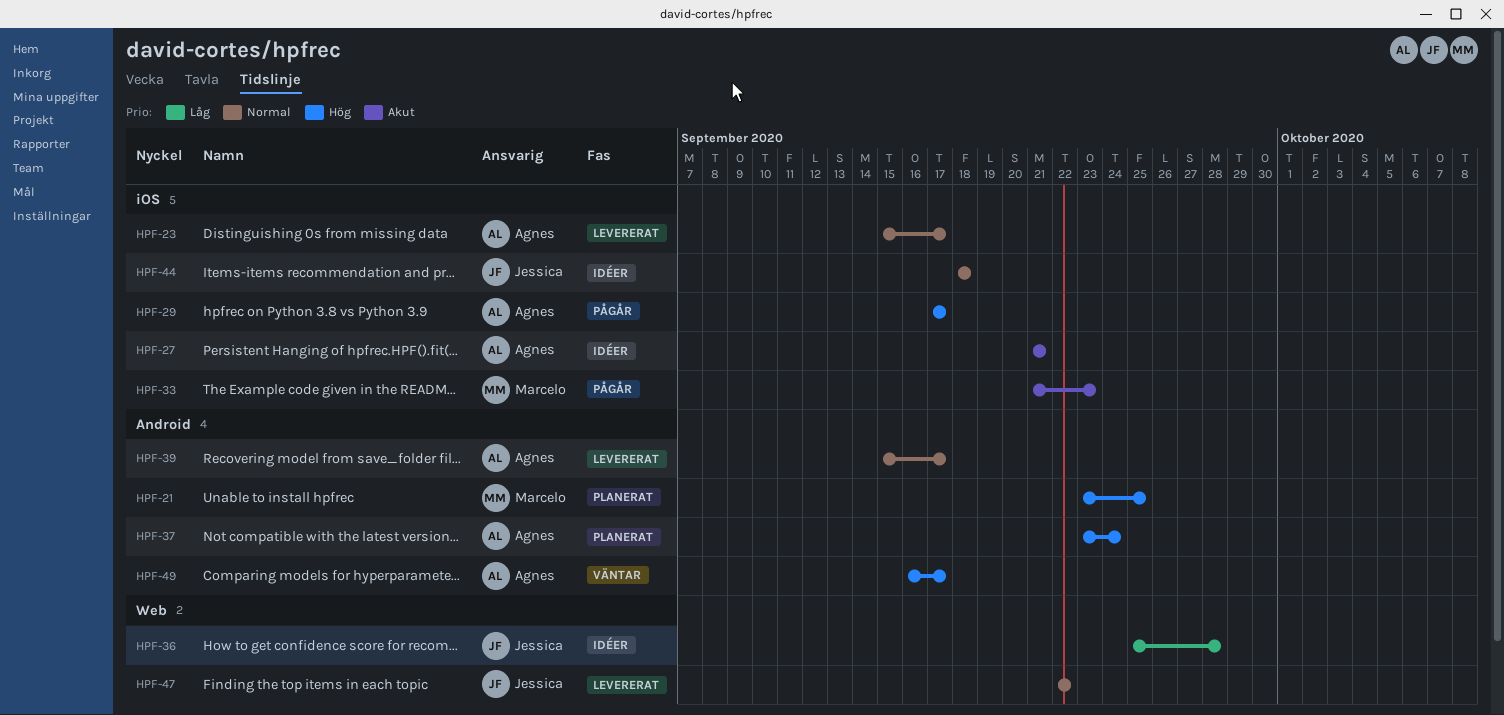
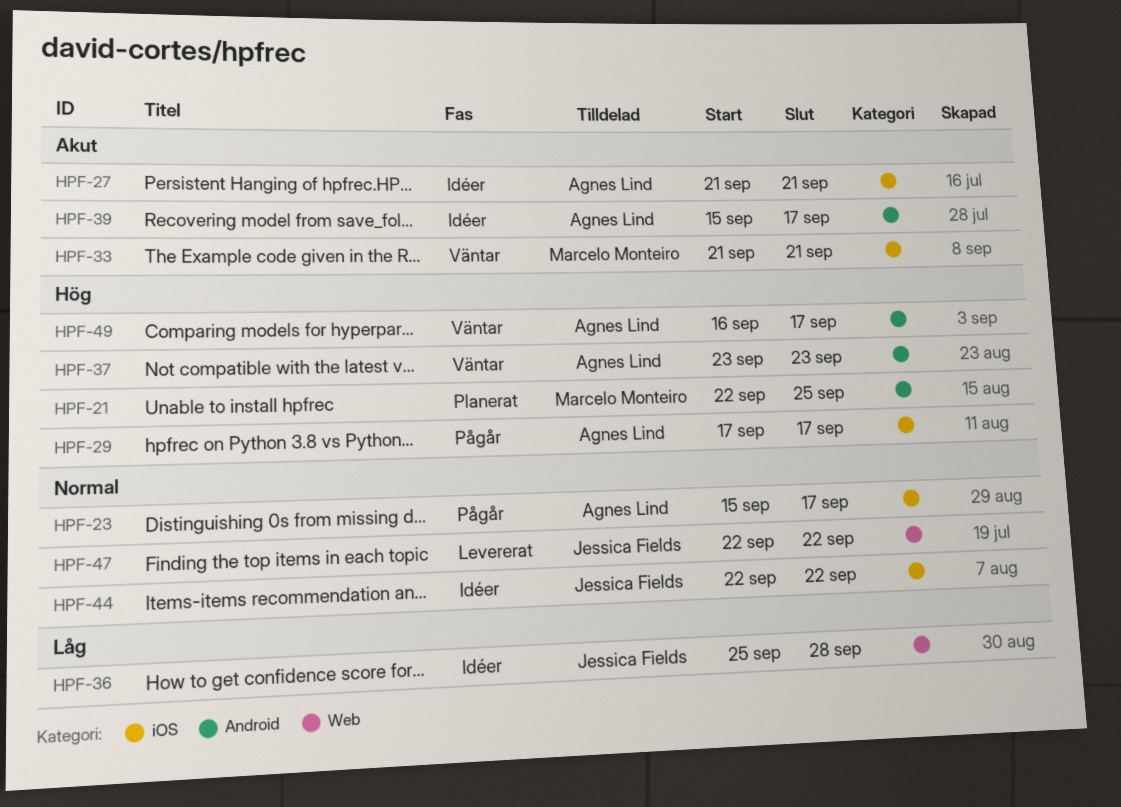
HPF-21, start: Sep 23 -> Sep 22
HPF-23, status: Levererat -> Pågår
HPF-33, status: Pågår -> Väntar
HPF-33, due: Sep 23 -> Sep 21
HPF-37, status: Planerat -> Väntar
HPF-37, due: Sep 24 -> Sep 23
HPF-39, status: Levererat -> Idéer
HPF-39, priority: Normal -> Akut
HPF-44, start: Sep 18 -> Sep 22
HPF-44, due: Sep 18 -> Sep 22

